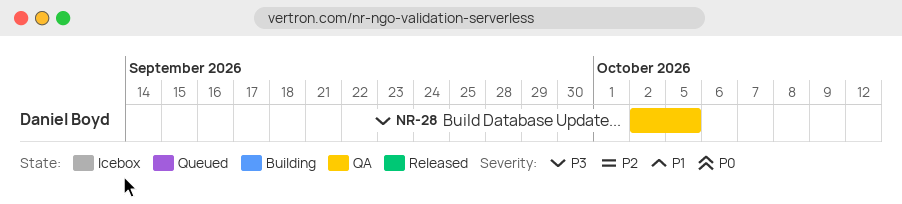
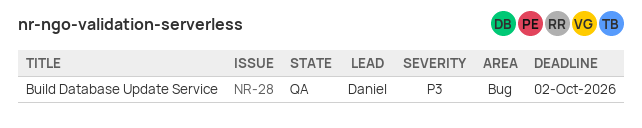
NR-28, due: Oct 5 -> Oct 2

